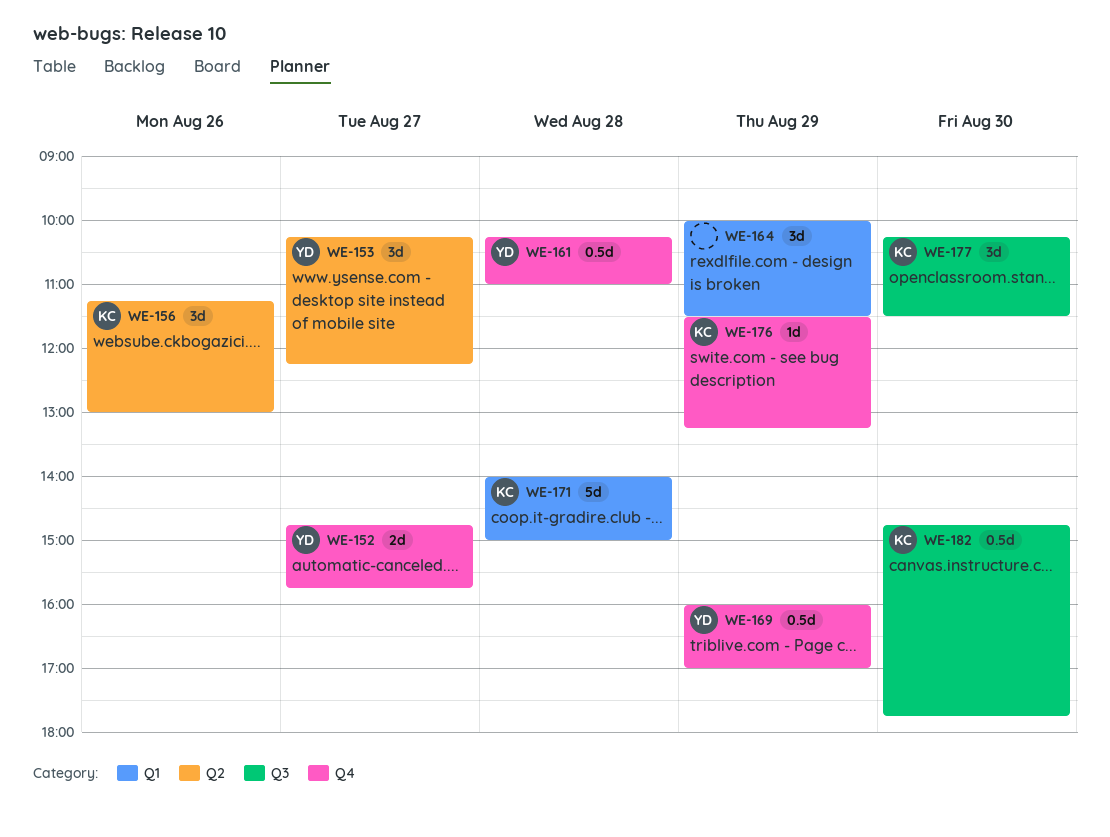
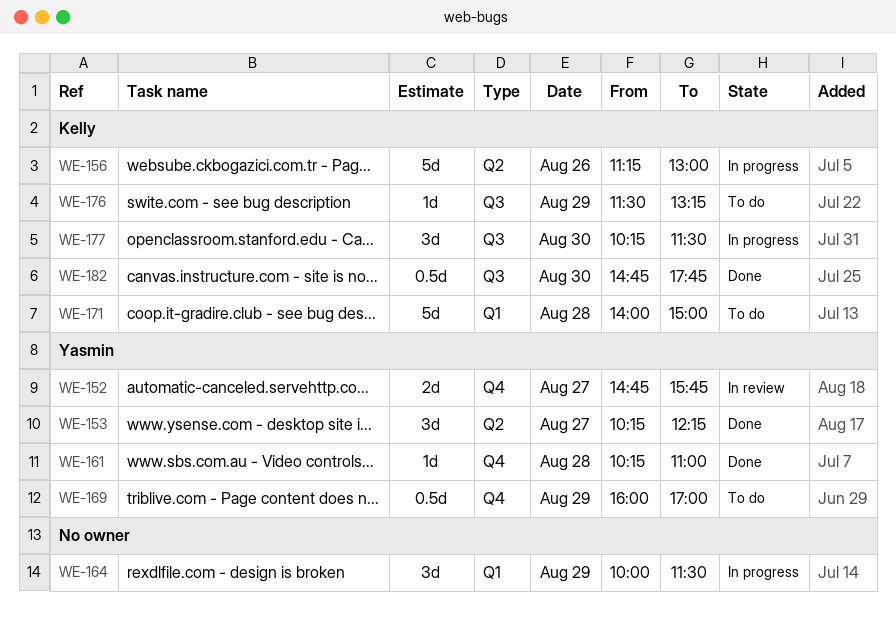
WE-156, estimate: 3d -> 5d
WE-161, estimate: 0.5d -> 1d
WE-176, label: Q4 -> Q3

